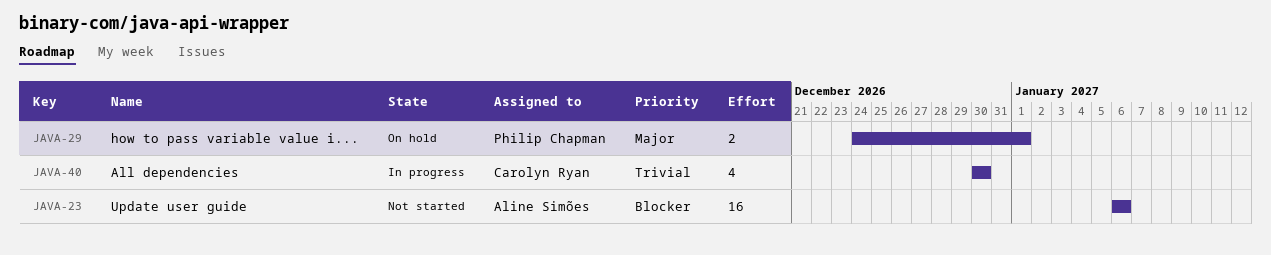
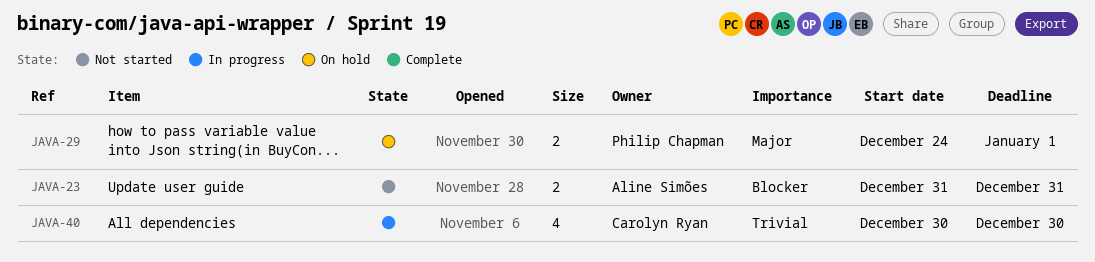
JAVA-23, estimate: 16 -> 2
JAVA-23, start: Jan 6 -> Dec 31
JAVA-23, due: Jan 6 -> Dec 31

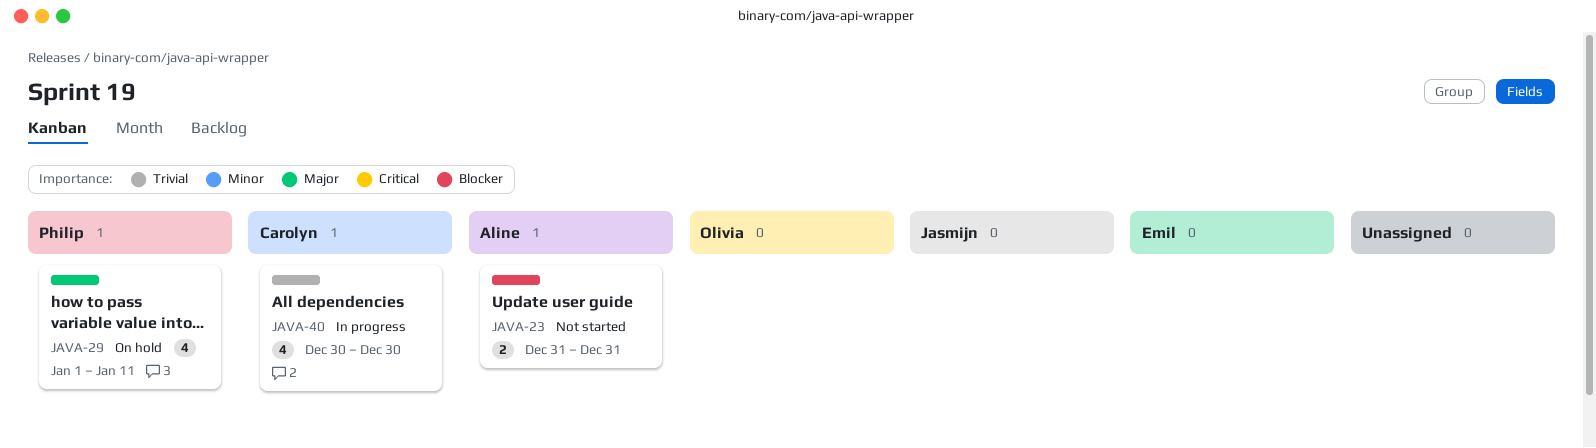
JAVA-29, estimate: 2 -> 4
JAVA-29, start: Dec 24 -> Jan 1
JAVA-29, due: Jan 1 -> Jan 11

